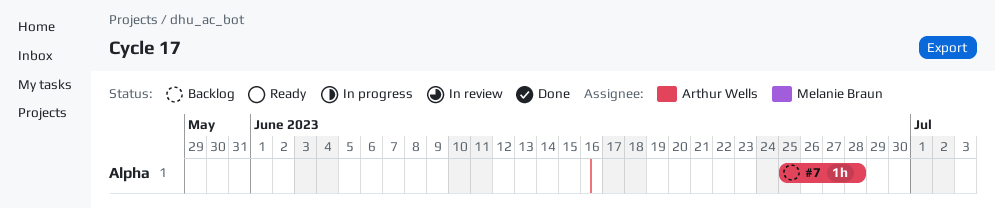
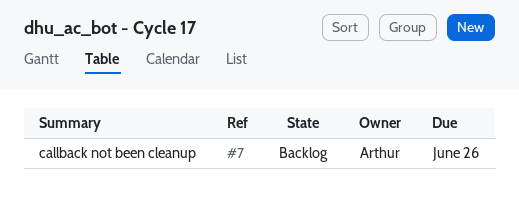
#7, due: Jun 28 -> Jun 26

